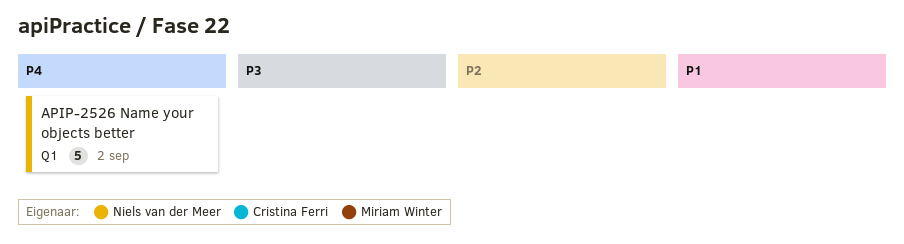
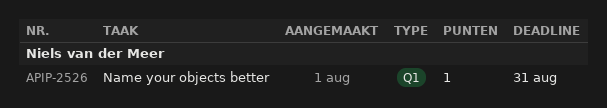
APIP-2526, estimate: 5 -> 1
APIP-2526, due: Sep 2 -> Aug 31

